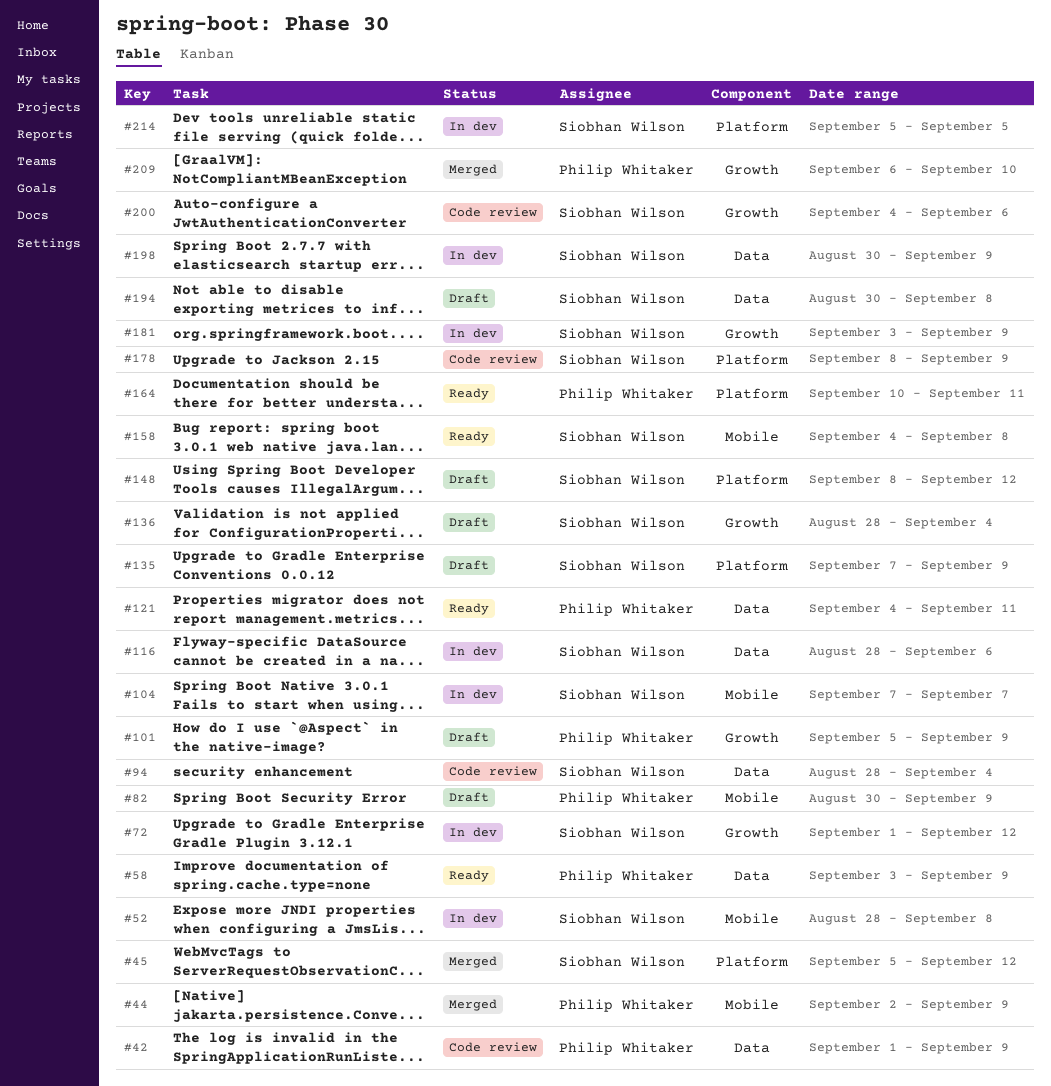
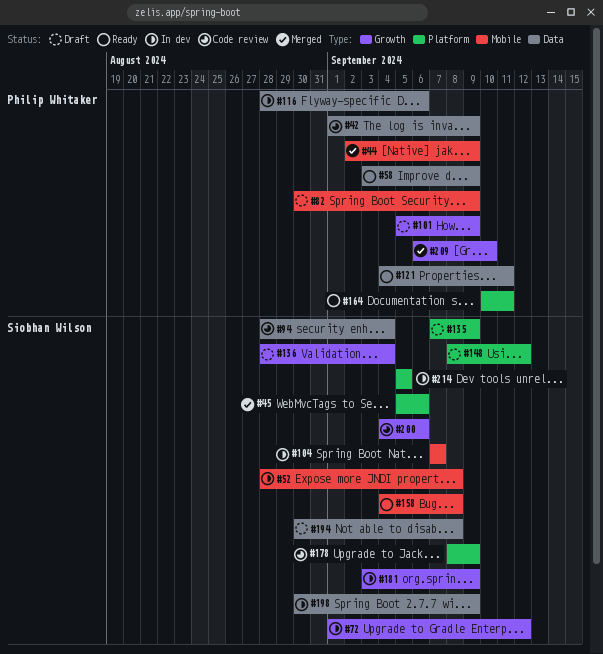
#45, due: Sep 12 -> Sep 6
#116, owner: Siobhan Wilson -> Philip Whitaker

